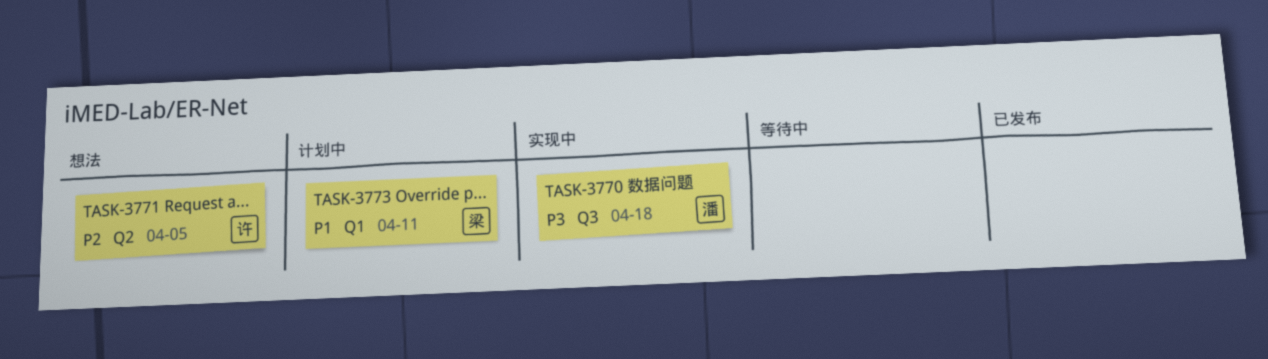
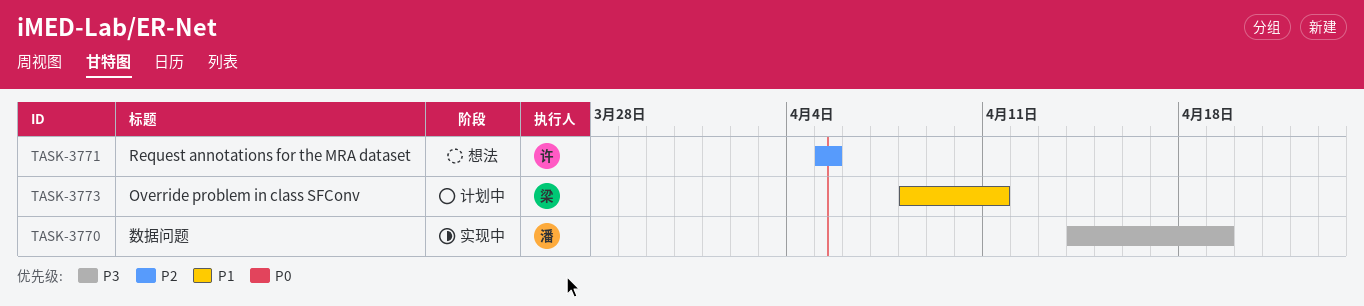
TASK-3770, due: Apr 18 -> Apr 19

